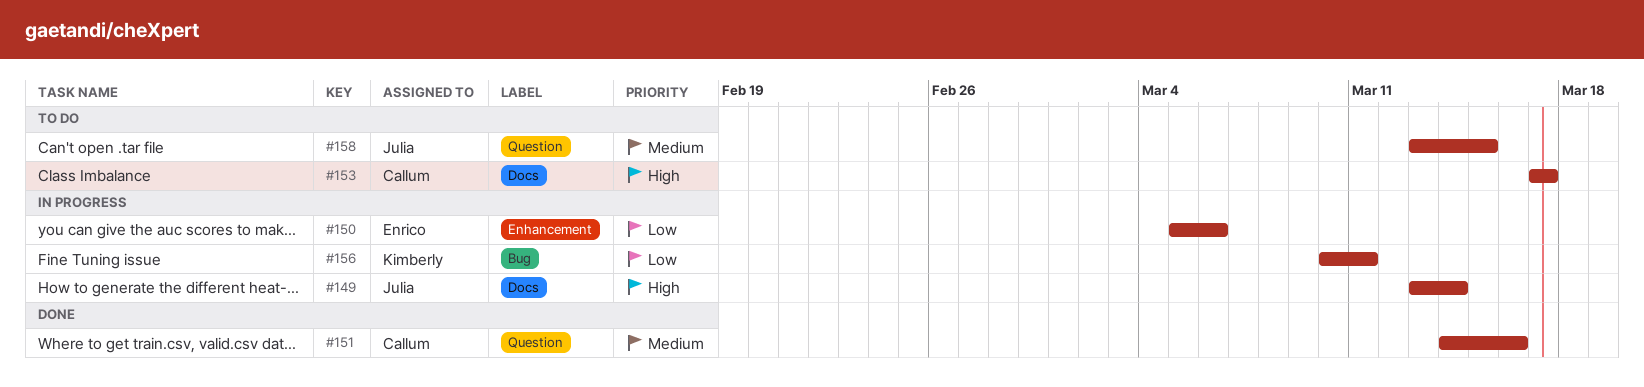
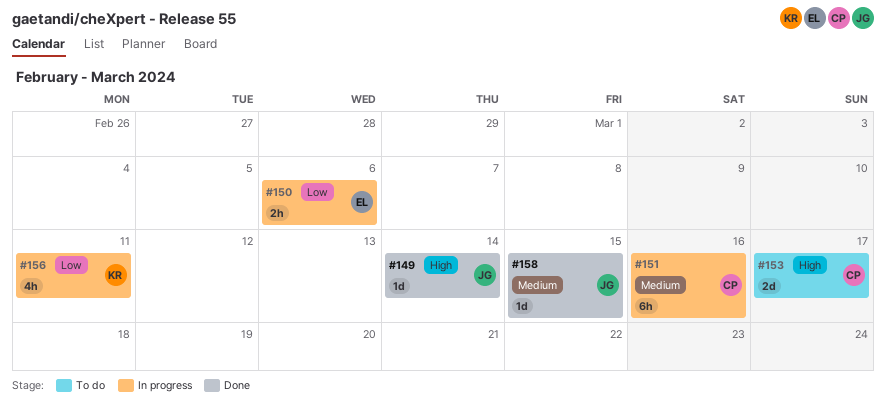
#149, status: In progress -> Done
#151, status: Done -> In progress
#158, status: To do -> Done

